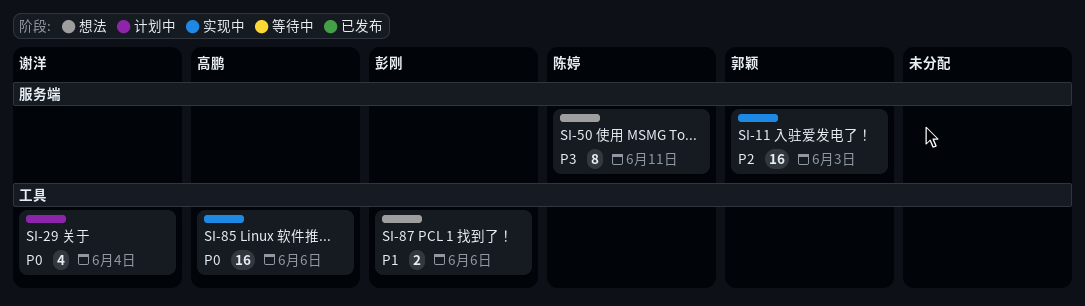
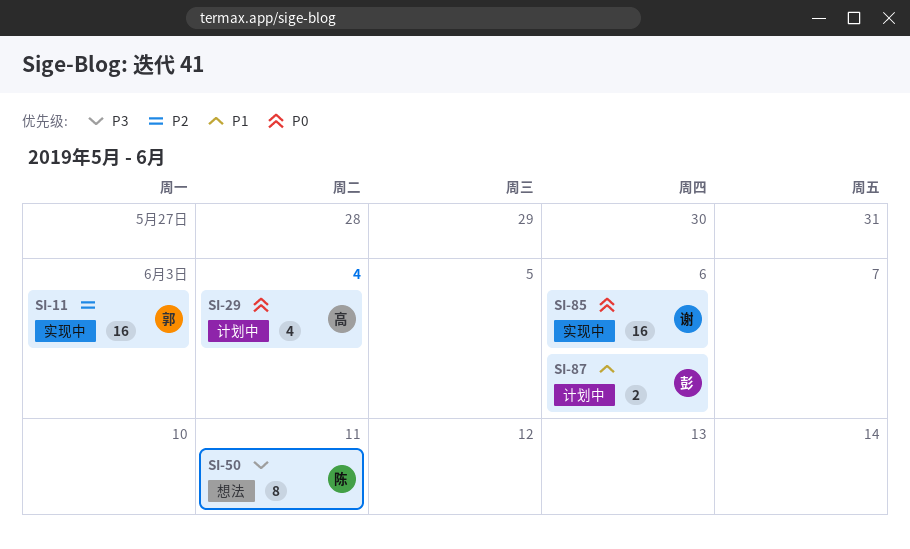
SI-29, owner: 谢洋 -> 高鹏
SI-85, owner: 高鹏 -> 谢洋
SI-87, status: 想法 -> 计划中

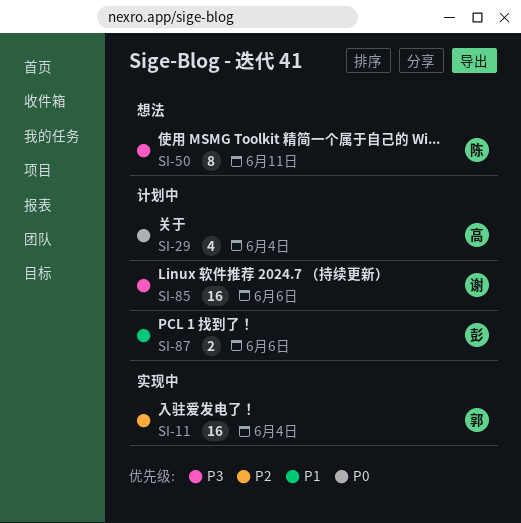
SI-11, due: Jun 3 -> Jun 4
SI-85, status: 实现中 -> 计划中
SI-85, priority: P0 -> P3

